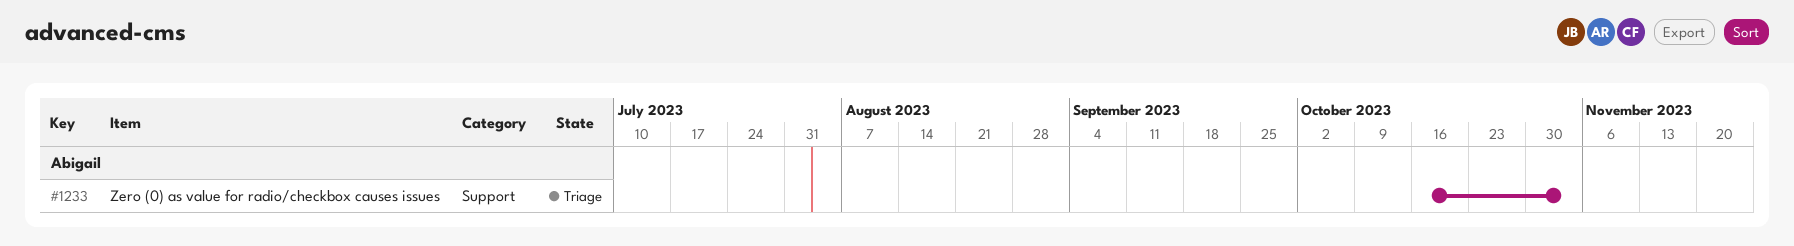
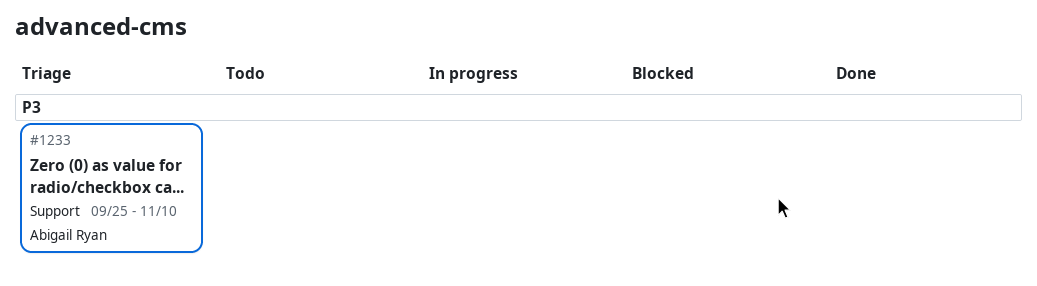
#1233, start: Oct 16 -> Sep 25
#1233, due: Nov 3 -> Nov 10

